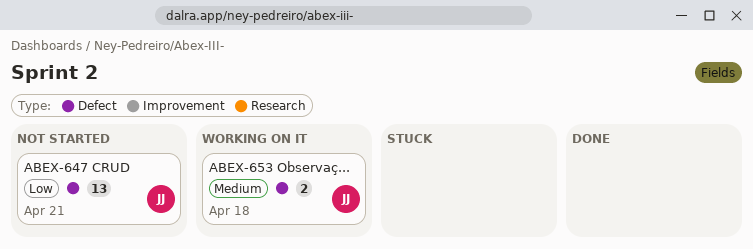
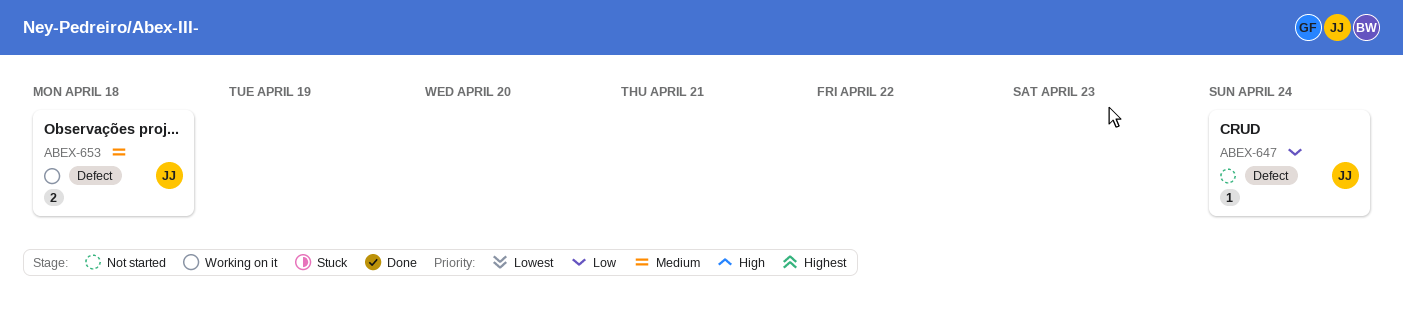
ABEX-647, estimate: 13 -> 1
ABEX-647, due: Apr 21 -> Apr 24

